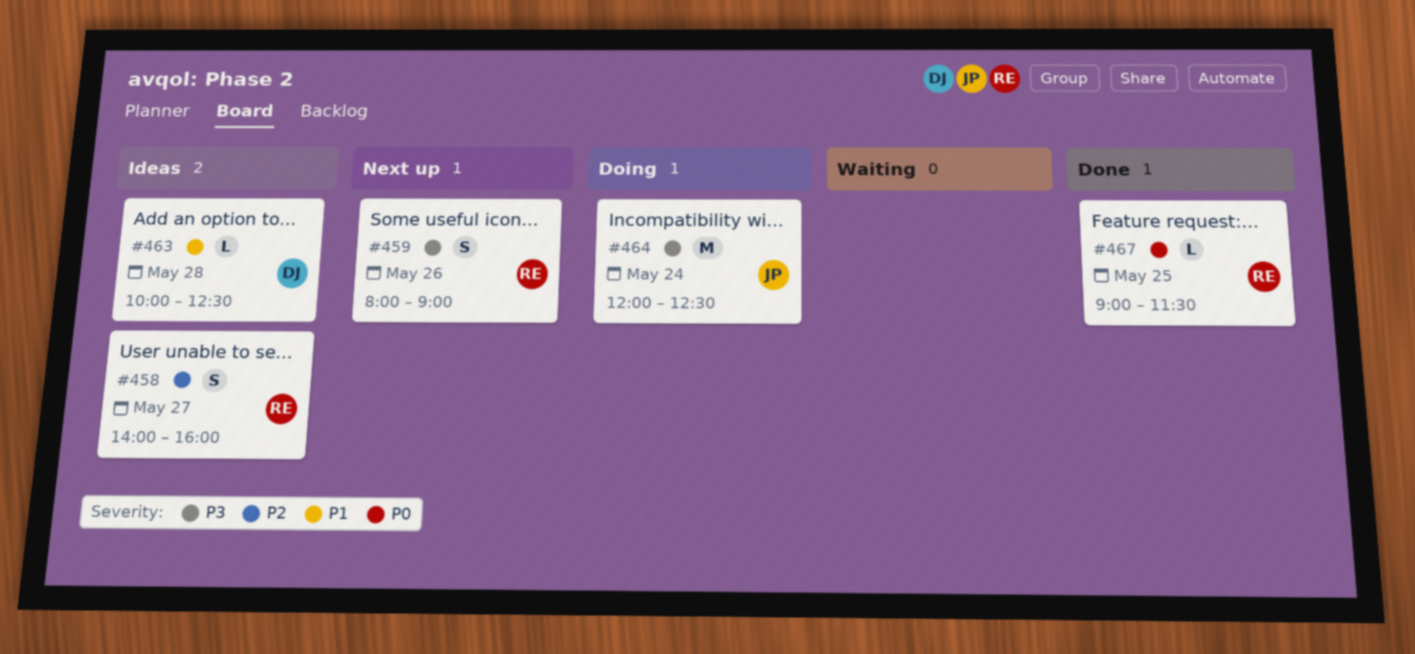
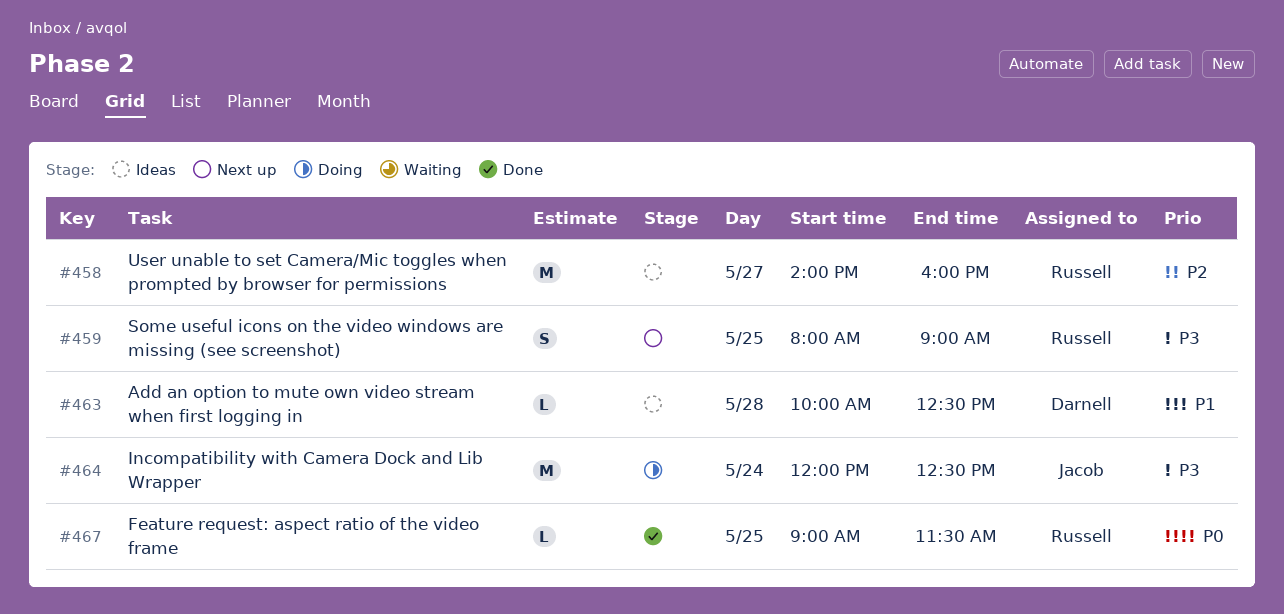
#458, estimate: S -> M
#459, day: May 26 -> May 25

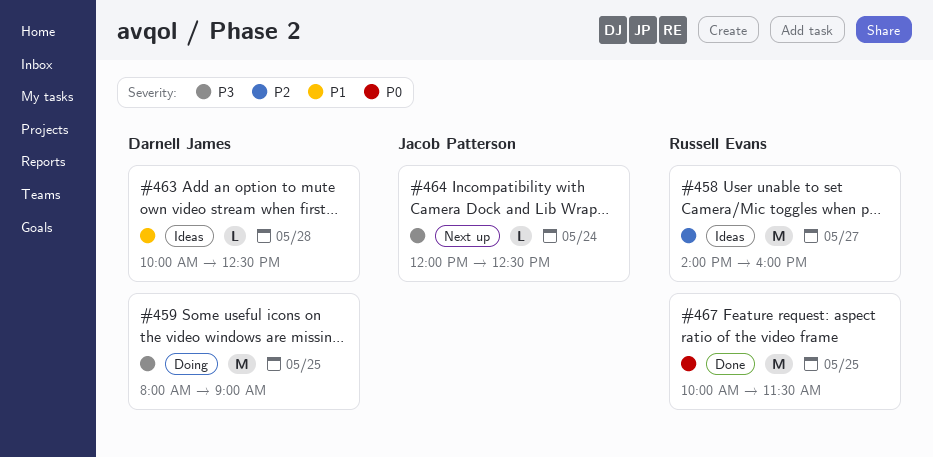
#459, status: Next up -> Doing
#459, owner: Russell Evans -> Darnell James
#459, estimate: S -> M
#464, status: Doing -> Next up
#464, estimate: M -> L
#467, estimate: L -> M
#467, begins: 09:00 -> 10:00

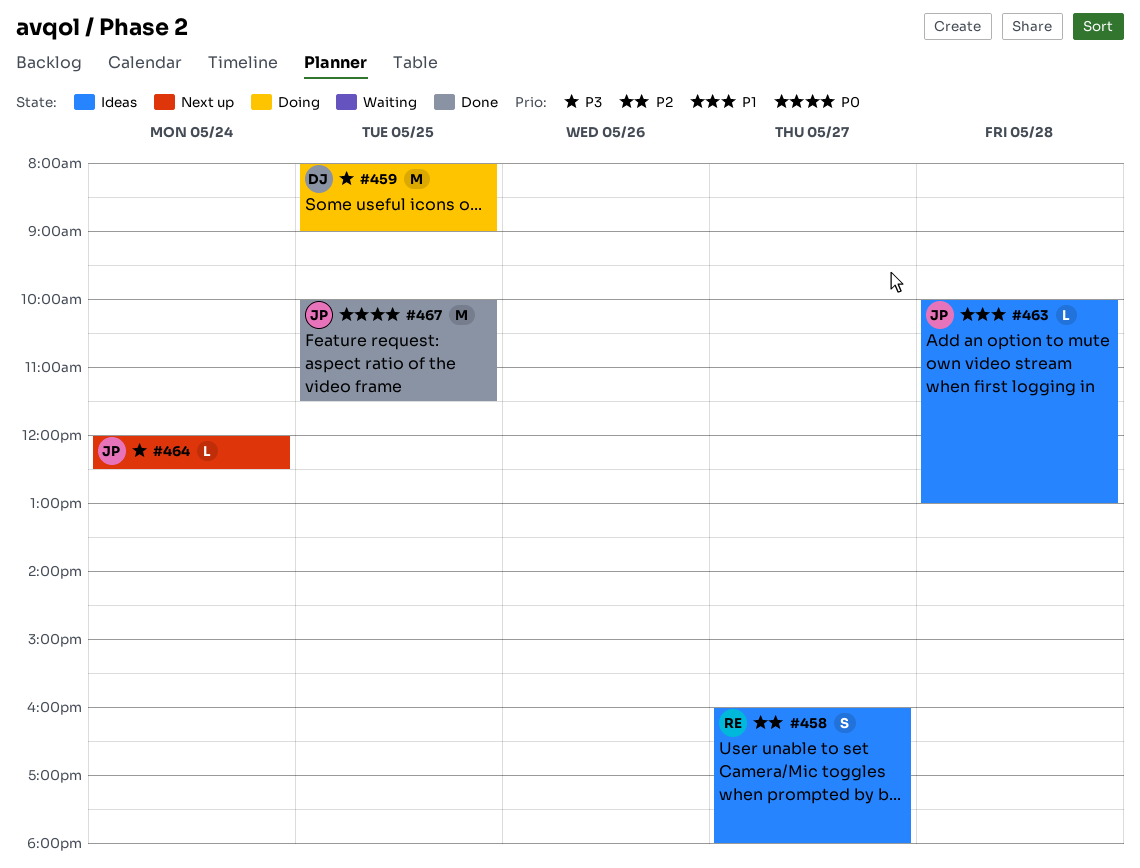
#458, estimate: M -> S
#458, begins: 14:00 -> 16:00
#458, ends: 16:00 -> 18:00
#463, owner: Darnell James -> Jacob Patterson
#463, ends: 12:30 -> 13:00
#467, owner: Russell Evans -> Jacob Patterson

